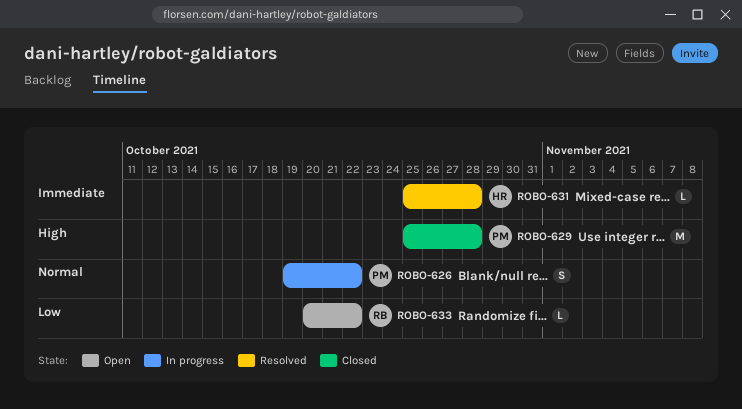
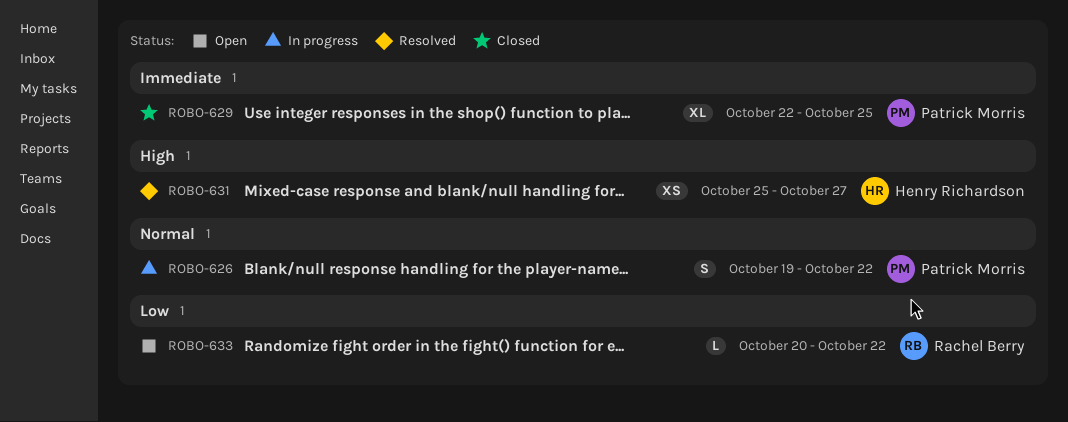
ROBO-629, priority: High -> Immediate
ROBO-629, estimate: M -> XL
ROBO-629, start: Oct 25 -> Oct 22
ROBO-629, due: Oct 28 -> Oct 25
ROBO-631, priority: Immediate -> High
ROBO-631, estimate: L -> XS
ROBO-631, due: Oct 28 -> Oct 27

